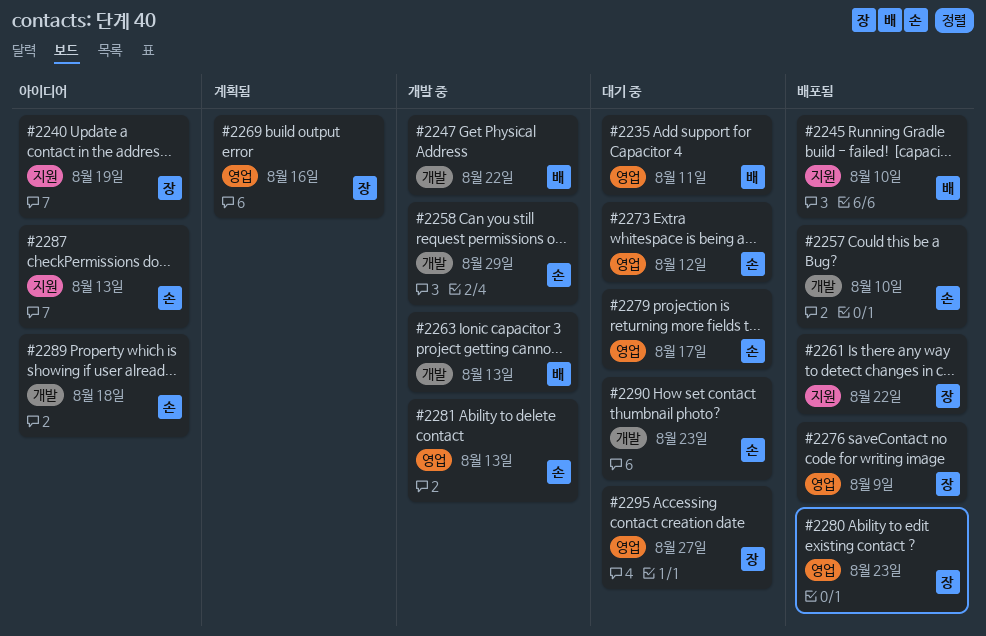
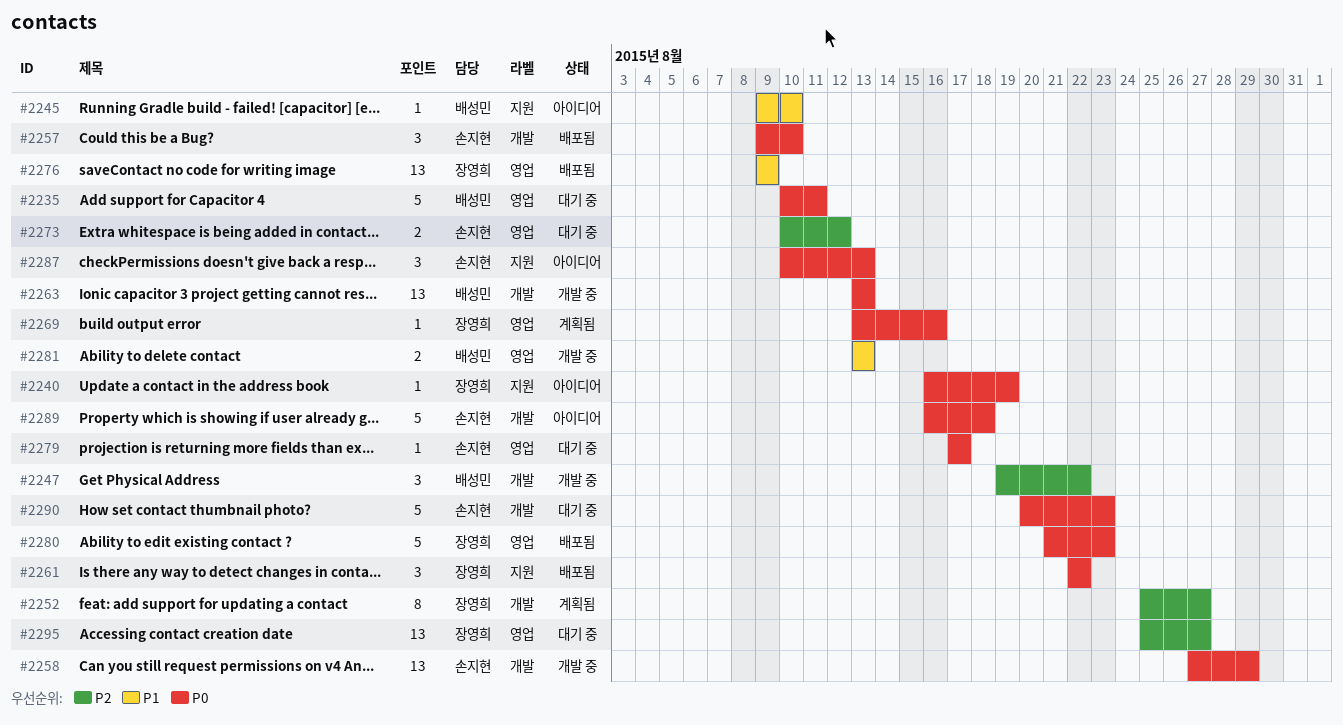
#2245, status: 배포됨 -> 아이디어
#2252: none -> present
#2281, owner: 손지현 -> 배성민

